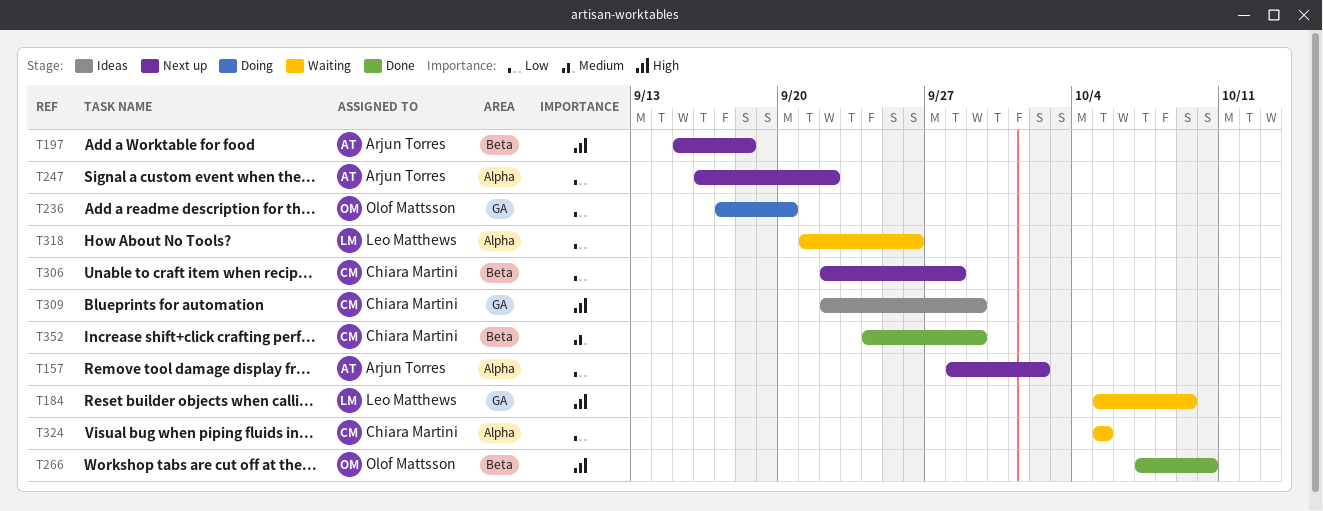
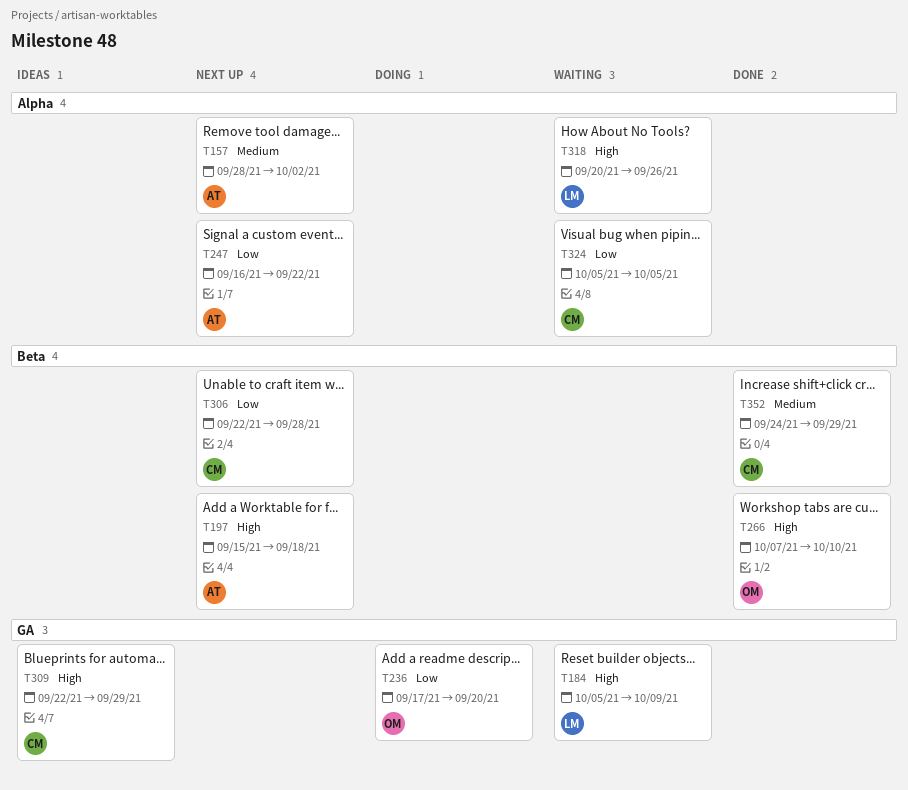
T157, priority: Low -> Medium
T318, priority: Low -> High
T318, start: Sep 21 -> Sep 20

